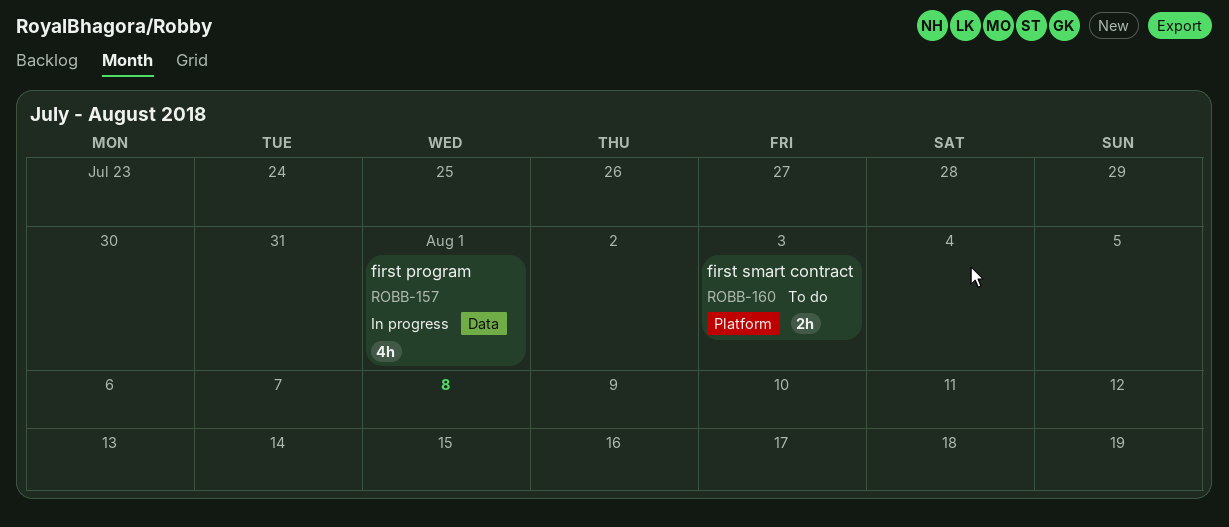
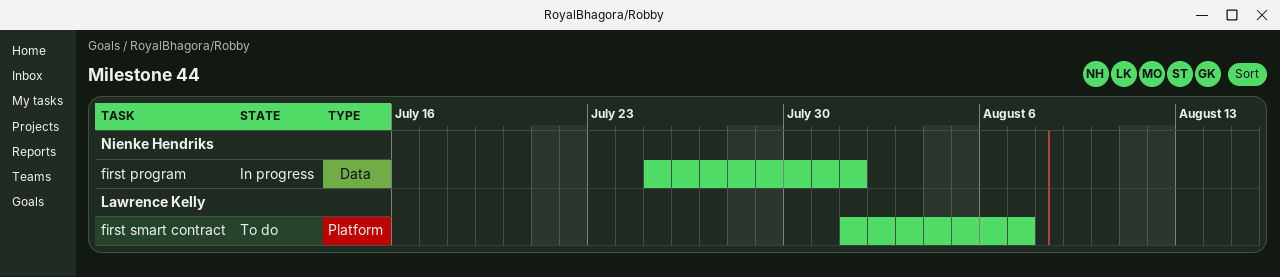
first smart contract, due: Aug 3 -> Aug 7

